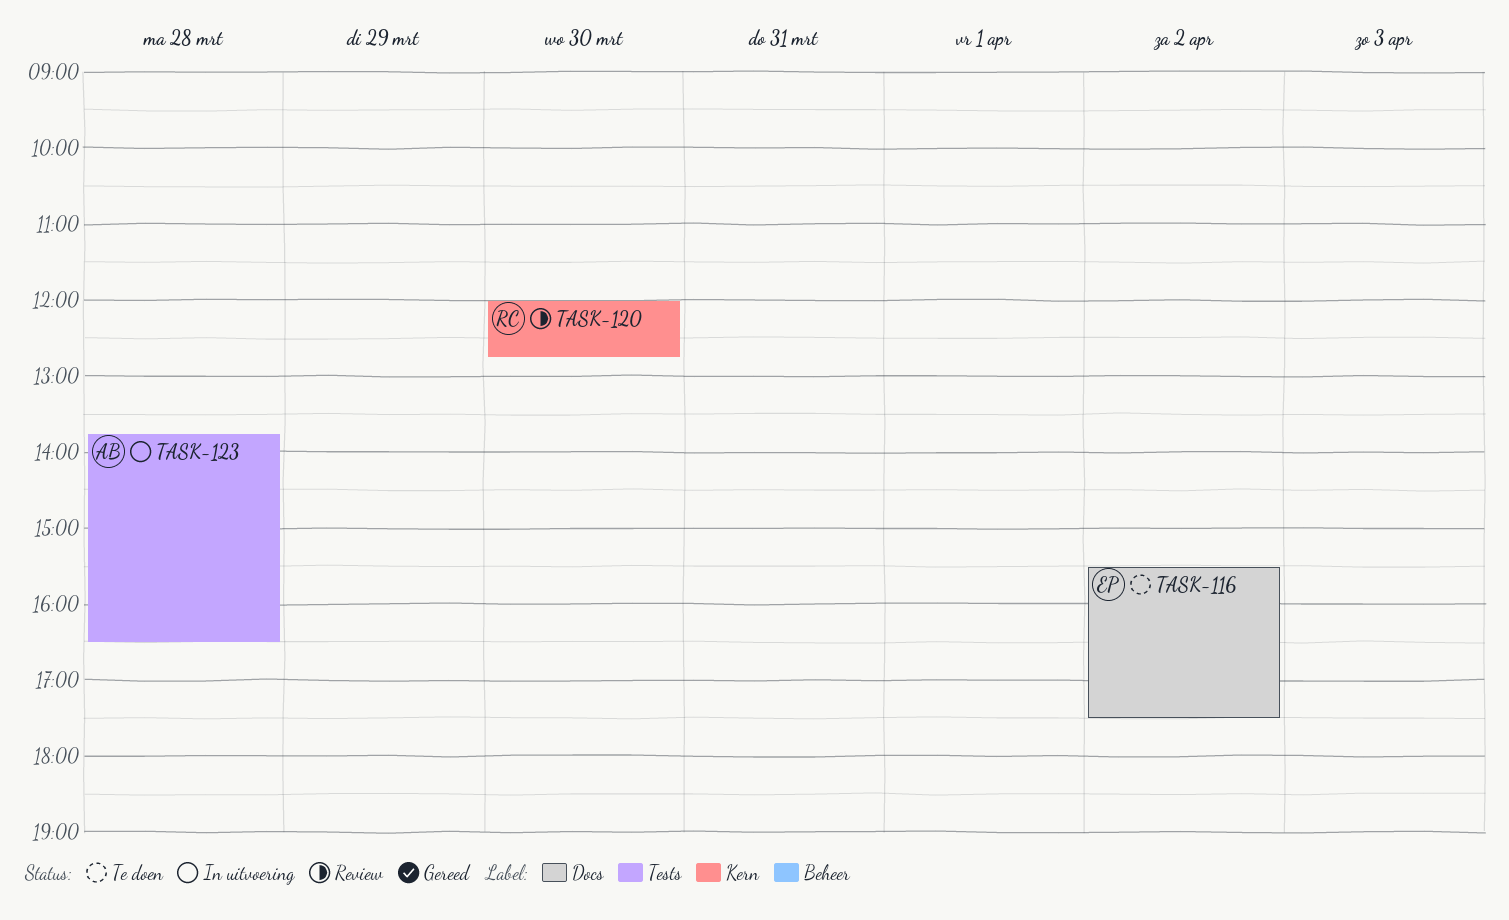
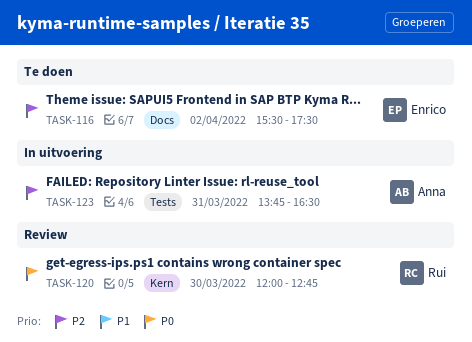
TASK-123, day: Mar 28 -> Mar 31

